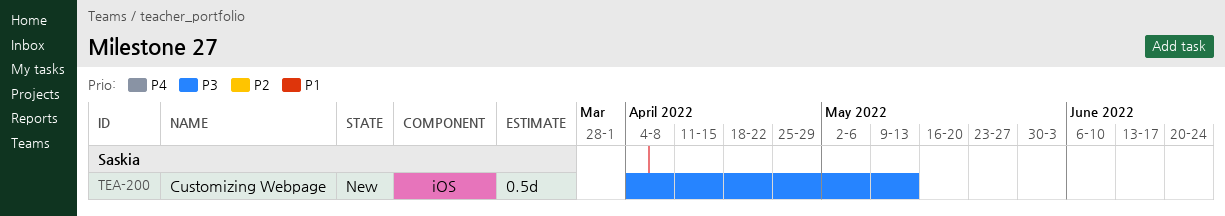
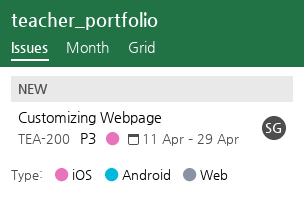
TEA-200, start: Apr 4 -> Apr 11
TEA-200, due: May 13 -> Apr 29

